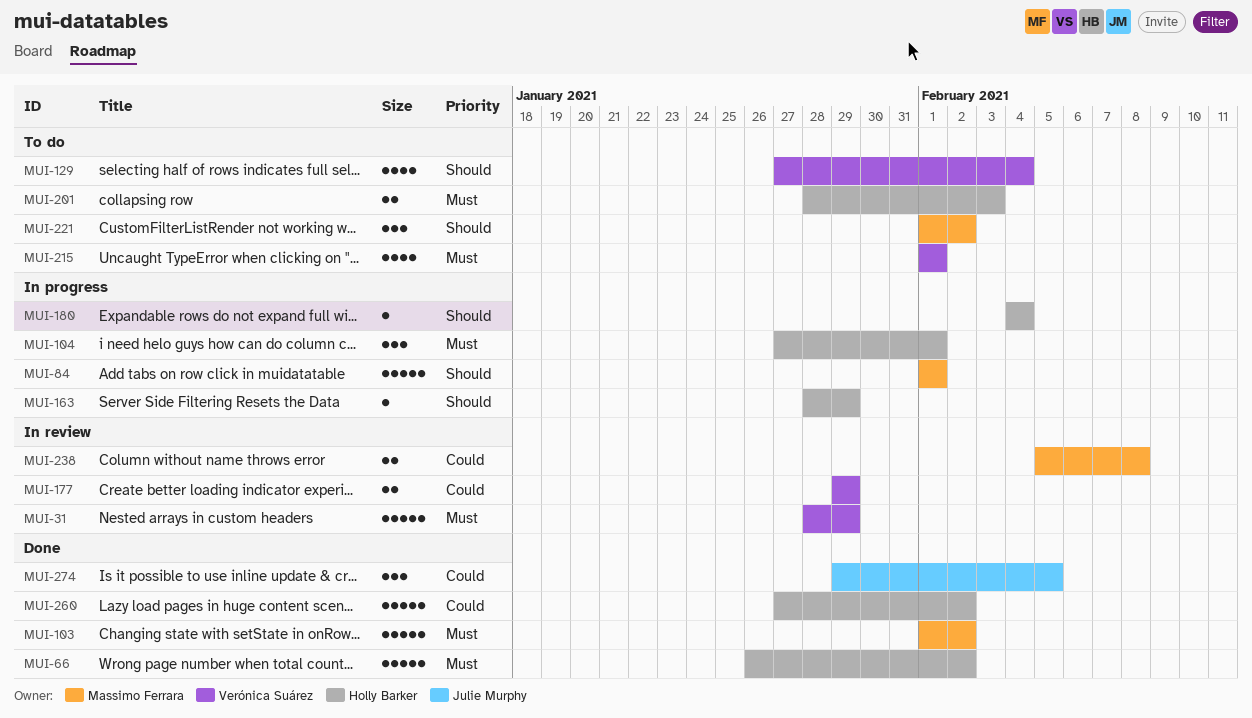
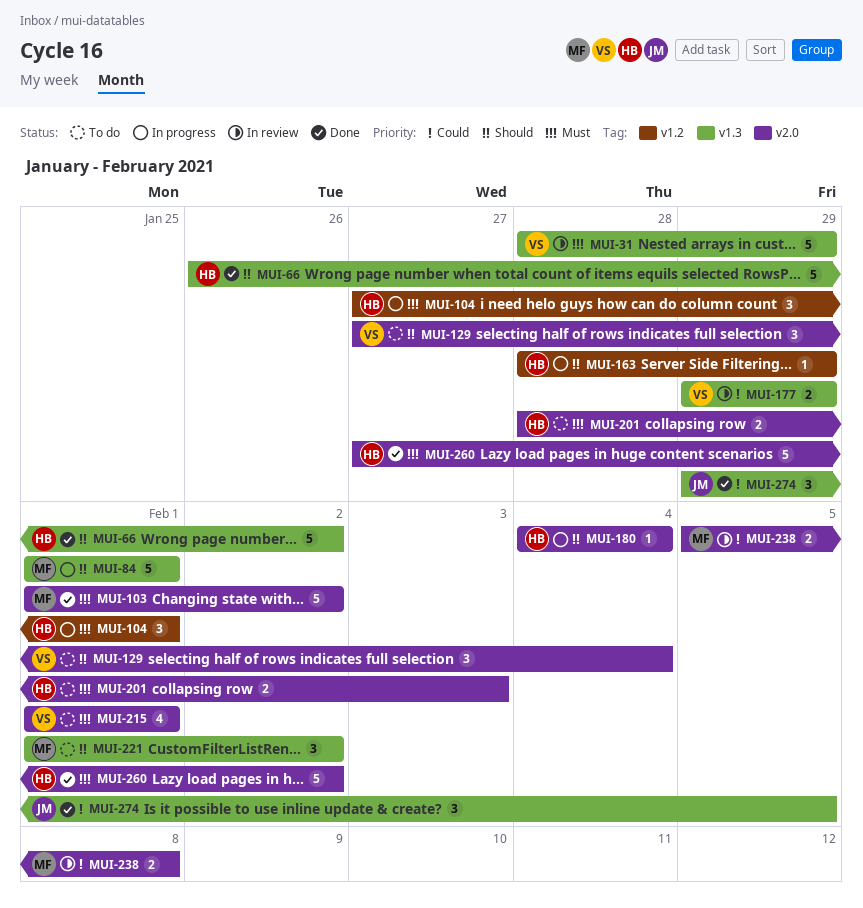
MUI-66, priority: Must -> Should
MUI-129, estimate: 4 -> 3
MUI-260, priority: Could -> Must

